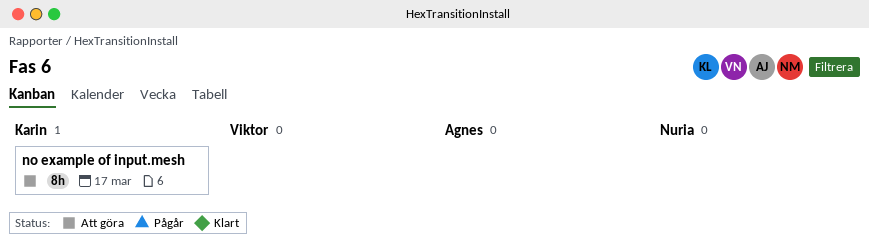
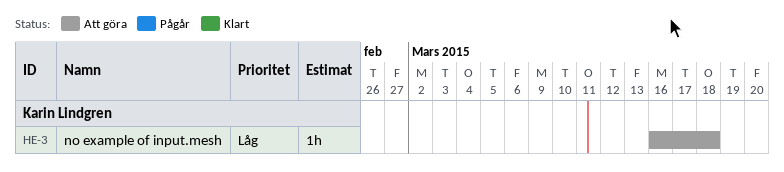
no example of input.mesh, estimate: 8h -> 1h
no example of input.mesh, due: Mar 17 -> Mar 18

